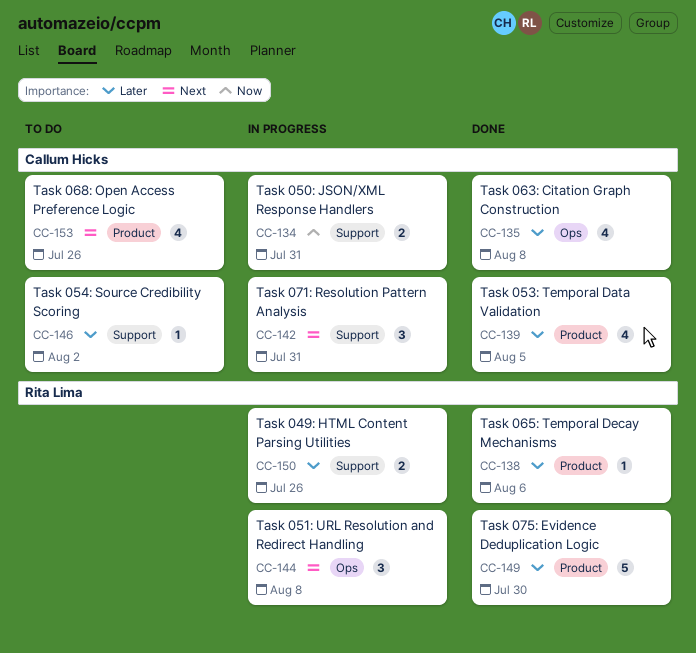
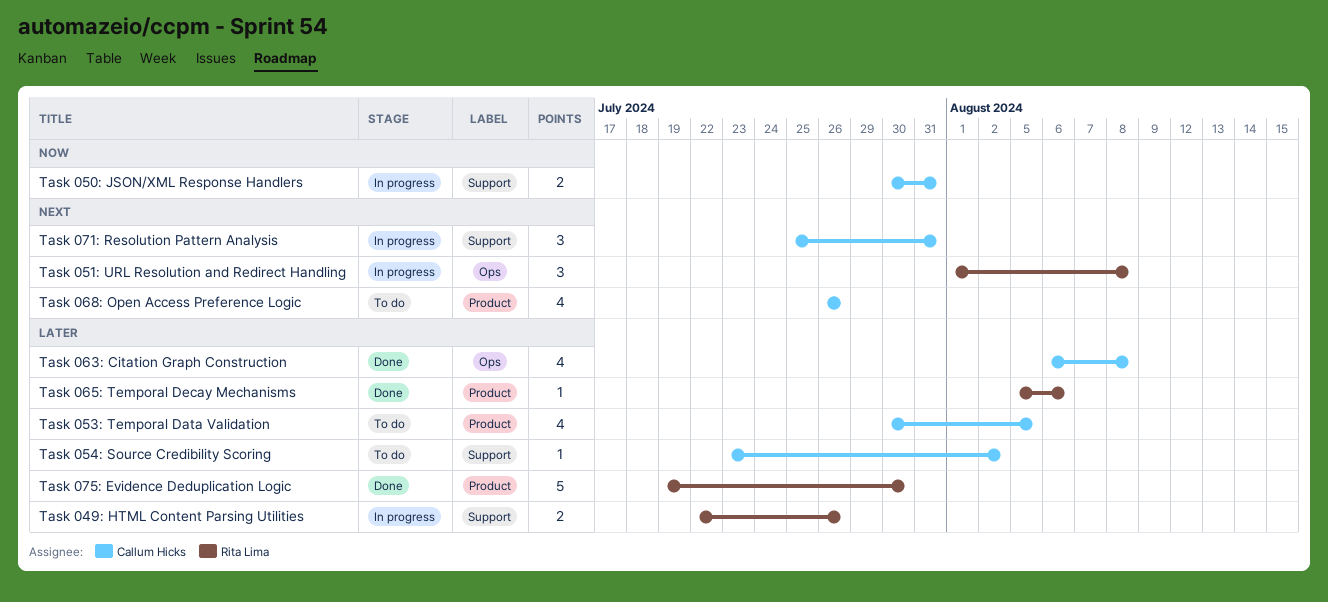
Task 053: Temporal Data Validation, status: Done -> To do

